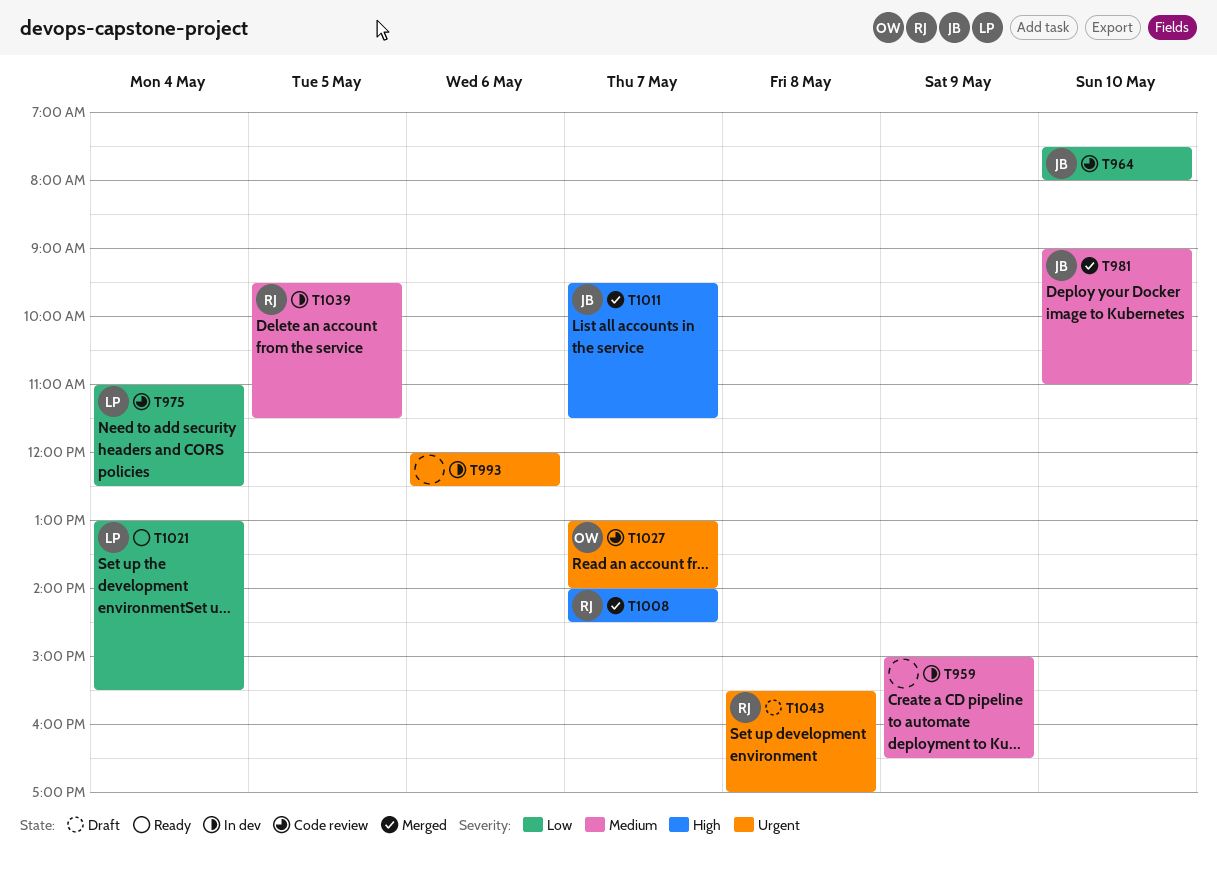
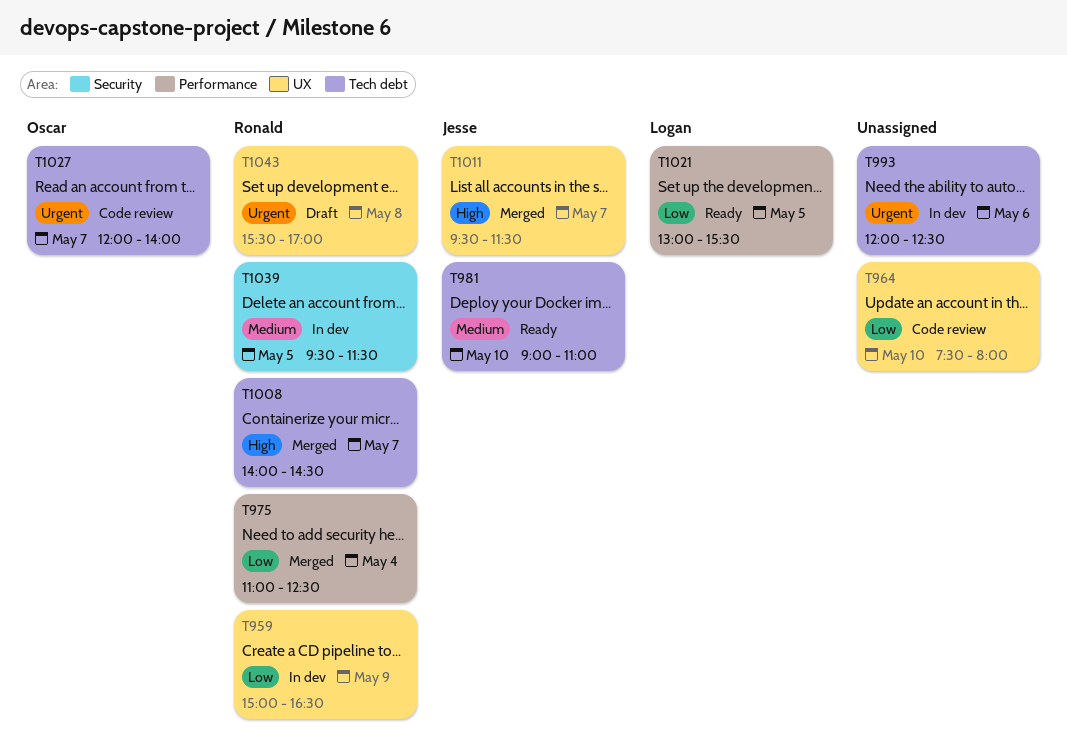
T959, owner: none -> Ronald
T959, priority: Medium -> Low
T964, owner: Jesse -> none
T975, status: Code review -> Merged
T975, owner: Logan -> Ronald
T981, status: Merged -> Ready
T1021, day: May 4 -> May 5
T1027, begins: 13:00 -> 12:00

